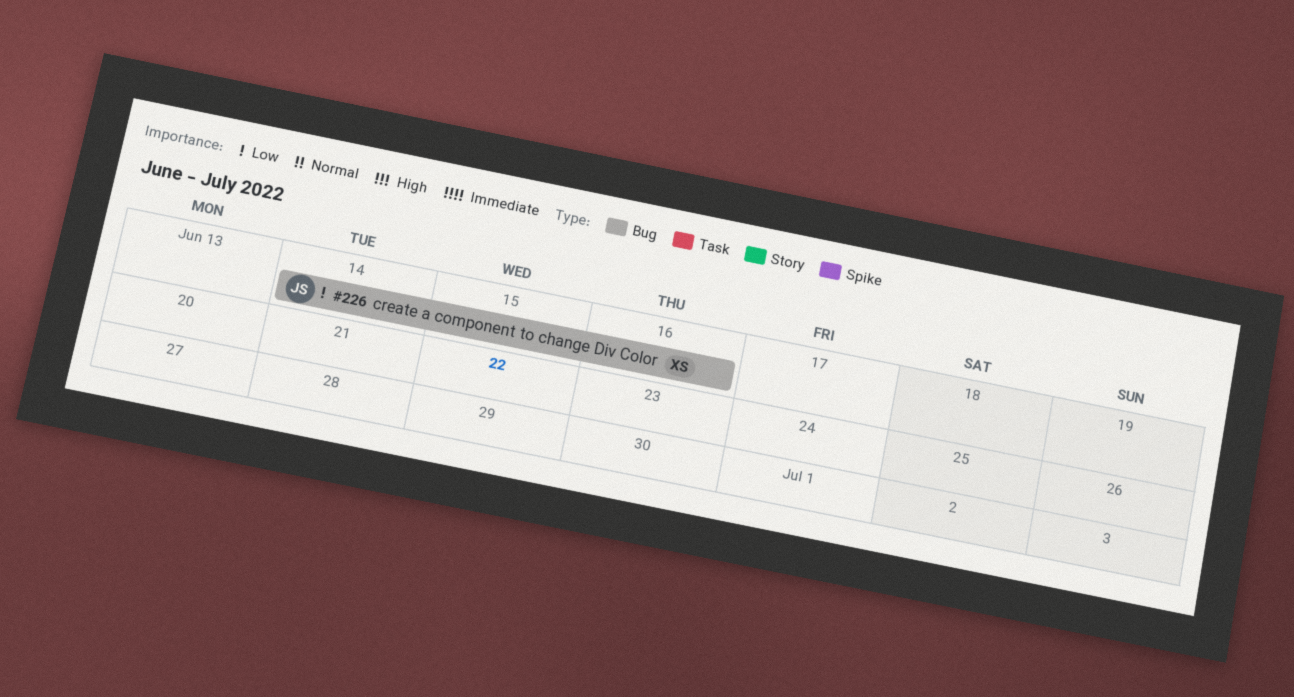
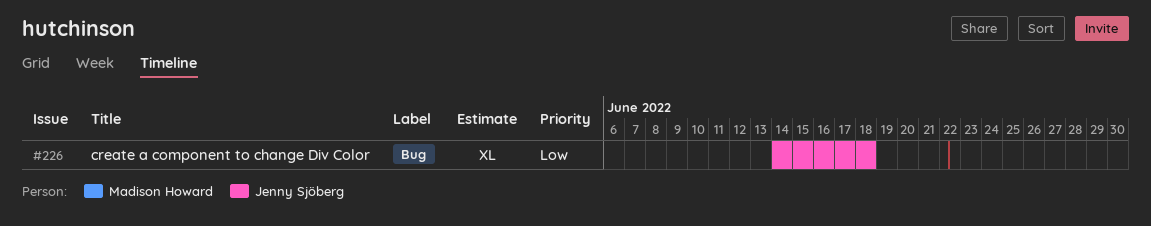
#226, estimate: XS -> XL
#226, due: Jun 16 -> Jun 18

